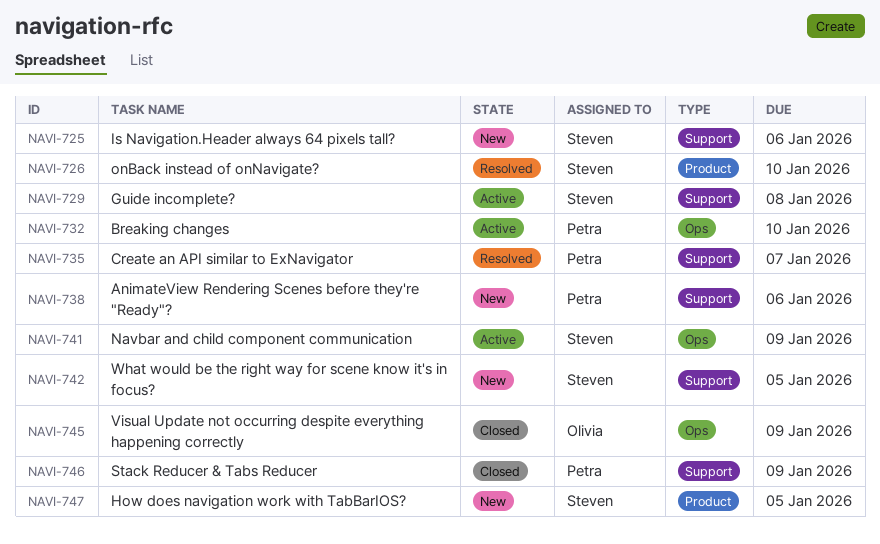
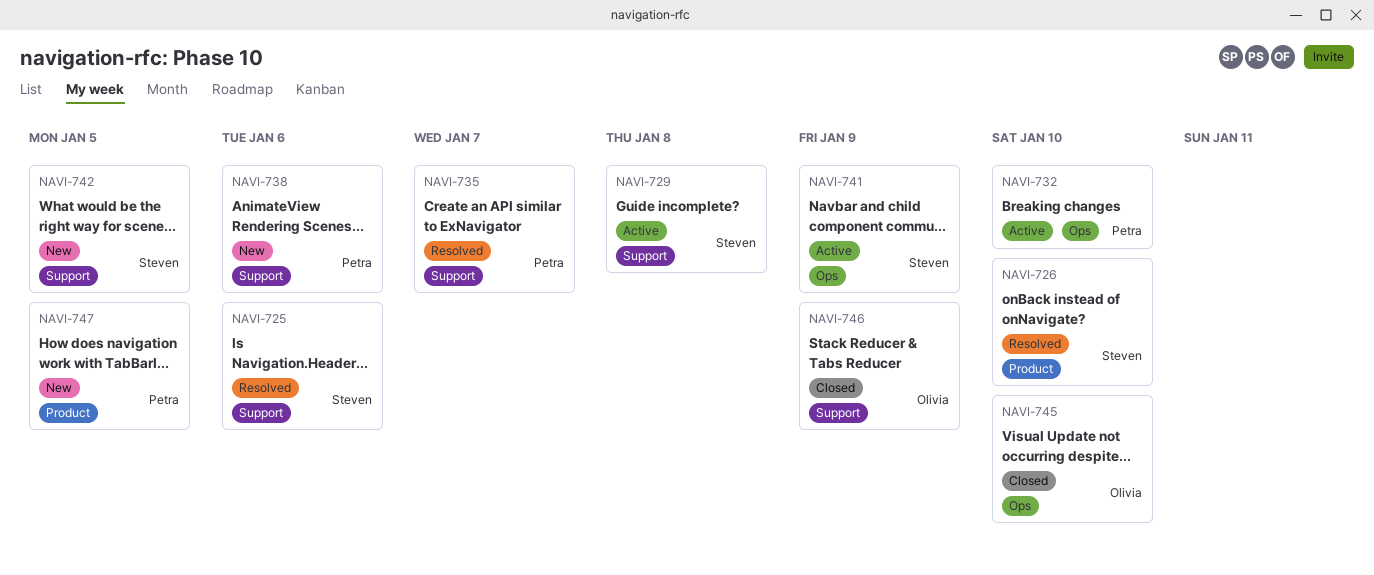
NAVI-725, status: New -> Resolved
NAVI-745, due: Jan 9 -> Jan 10
NAVI-746, owner: Petra -> Olivia
NAVI-747, owner: Steven -> Petra

